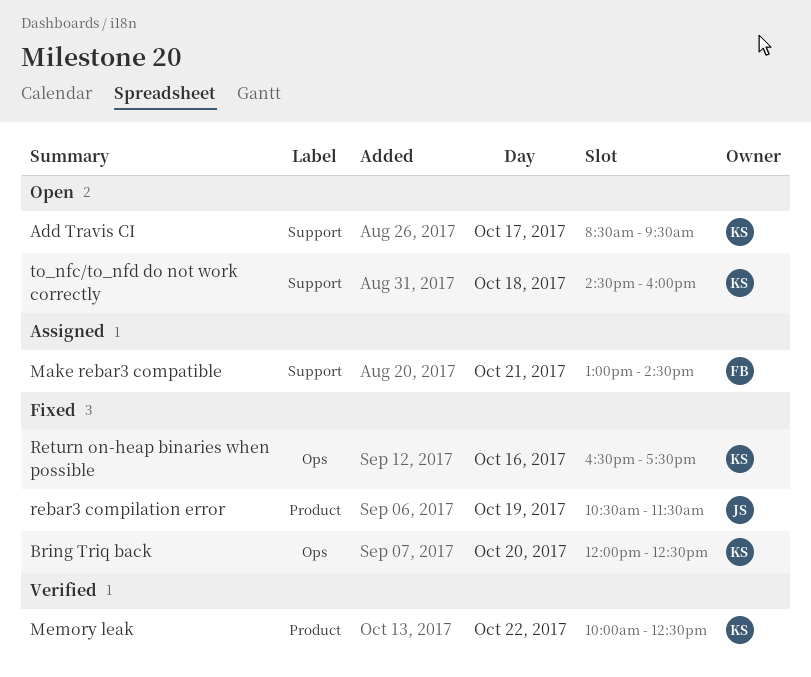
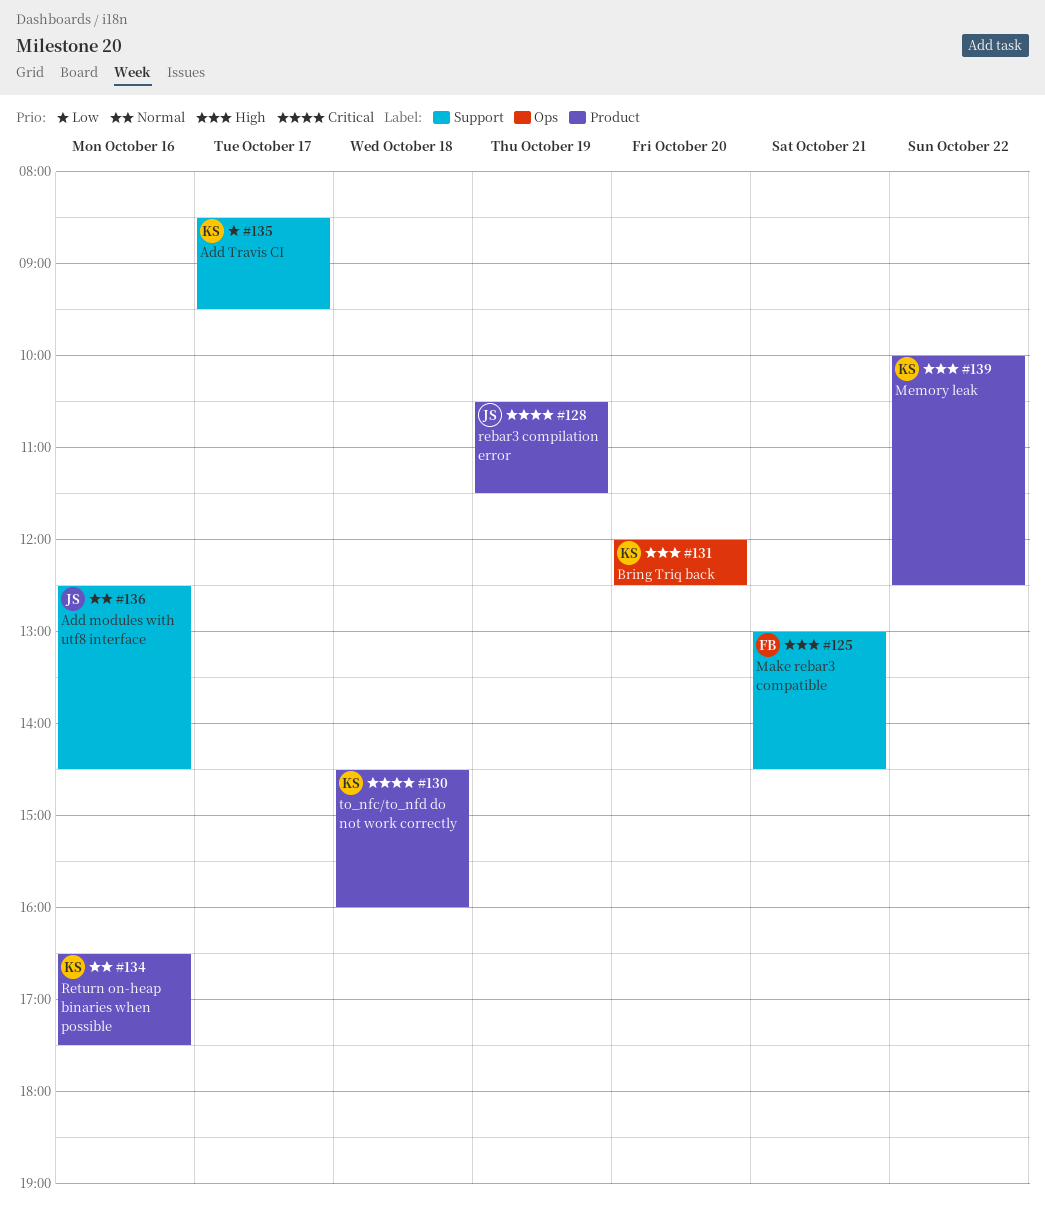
Add modules with utf8 interface: none -> present
Return on-heap binaries when possible, label: Ops -> Product
to_nfc/to_nfd do not work correctly, label: Support -> Product

